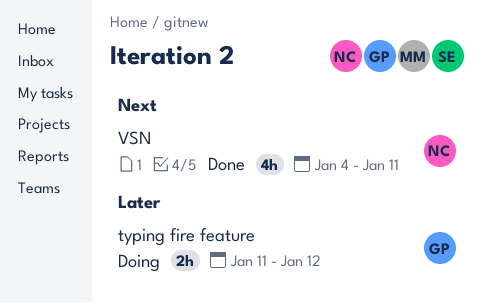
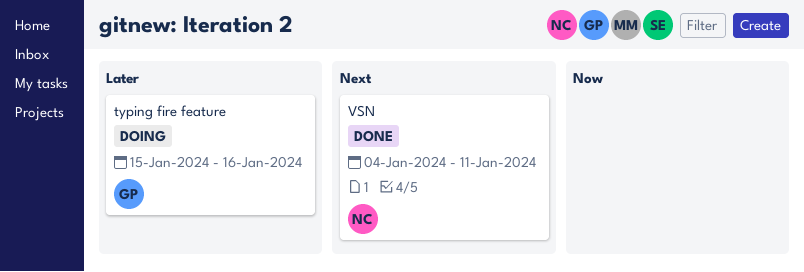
typing fire feature, start: Jan 11 -> Jan 15
typing fire feature, due: Jan 12 -> Jan 16

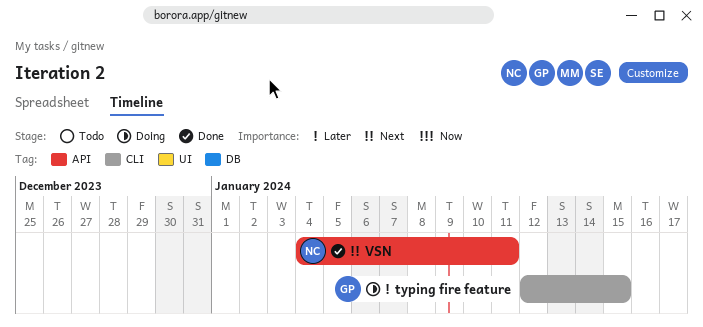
typing fire feature, start: Jan 15 -> Jan 12
typing fire feature, due: Jan 16 -> Jan 15

